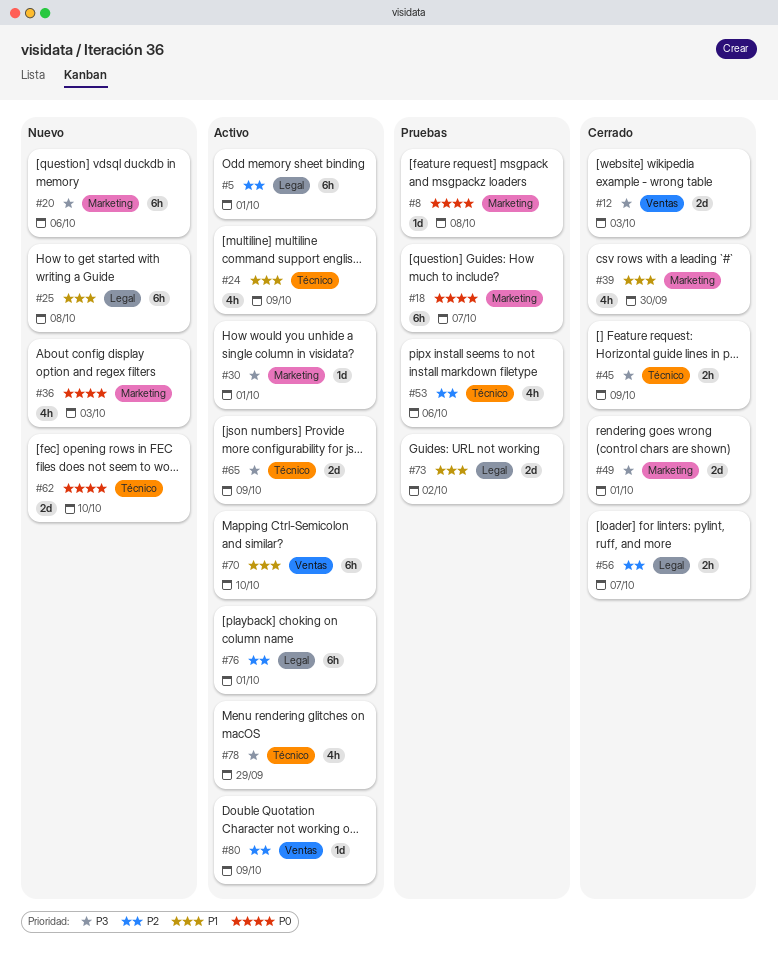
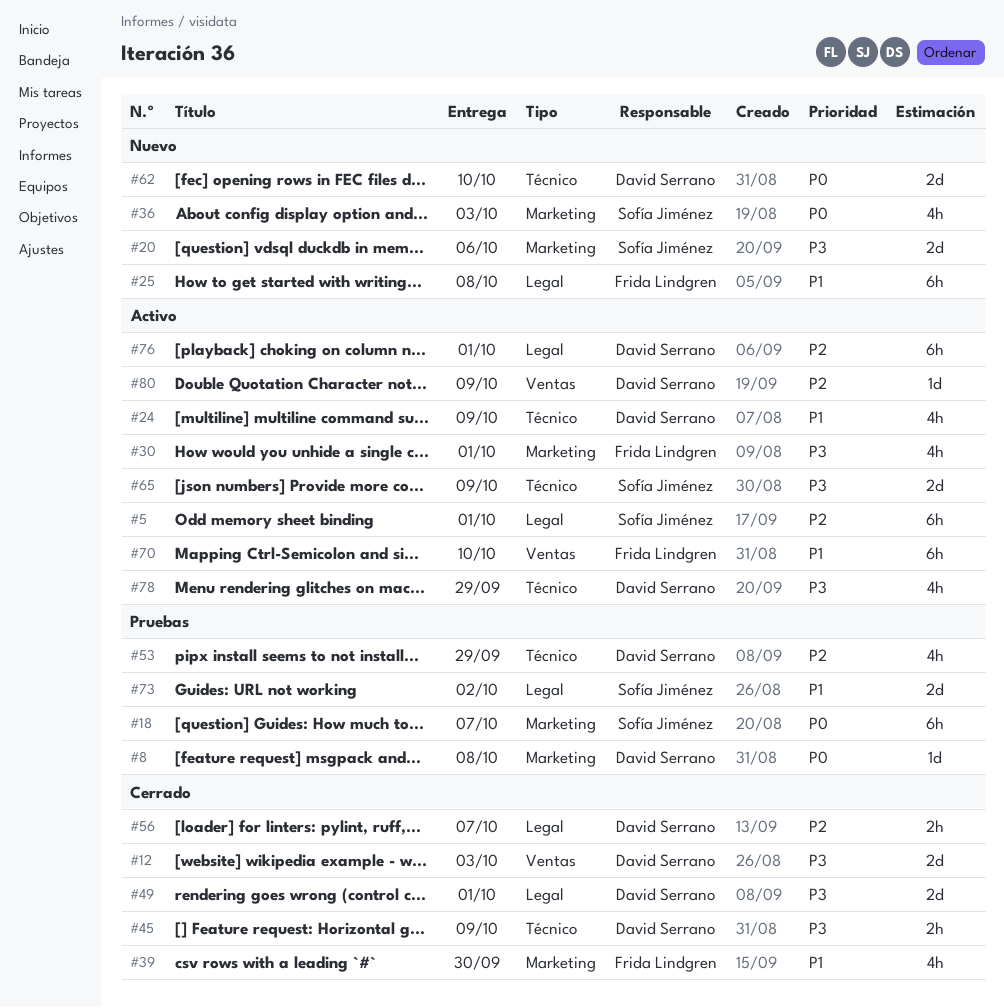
#20, estimate: 6h -> 2d
#30, estimate: 1d -> 4h
#49, label: Marketing -> Legal
#53, due: Oct 6 -> Sep 29

